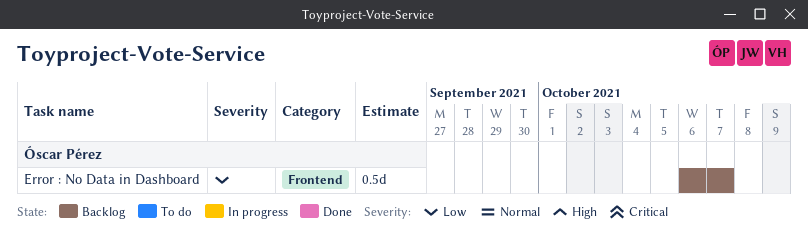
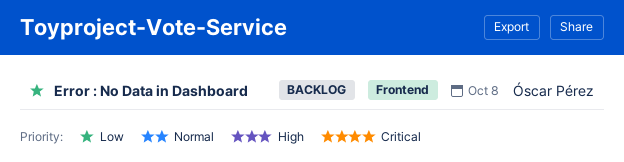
Error : No Data in Dashboard, due: Oct 7 -> Oct 8

